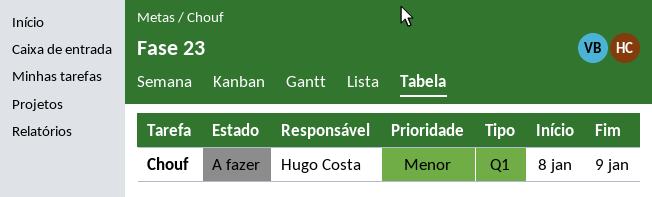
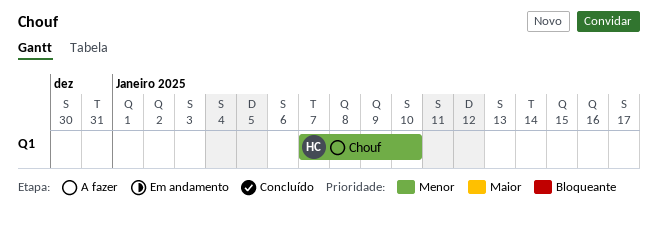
Chouf, start: Jan 8 -> Jan 7
Chouf, due: Jan 9 -> Jan 10

